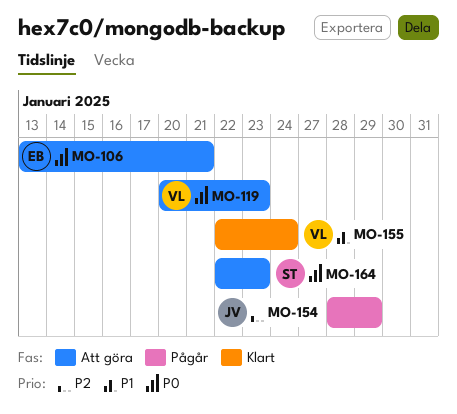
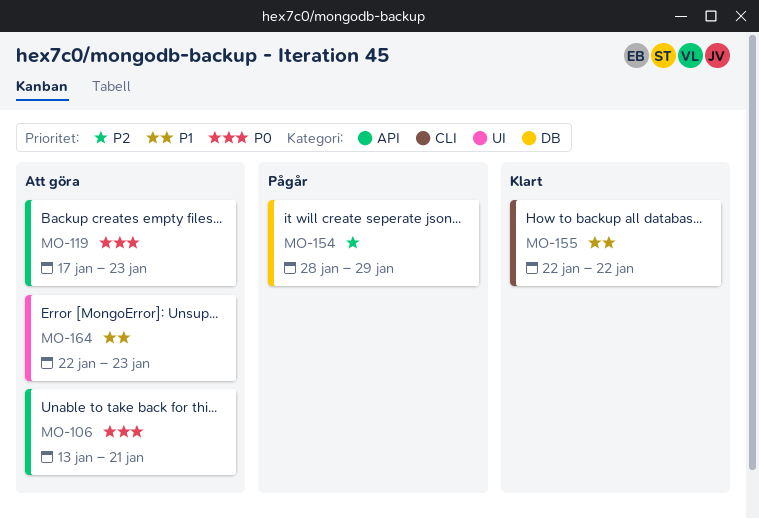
MO-119, start: Jan 20 -> Jan 17
MO-155, due: Jan 24 -> Jan 22
MO-164, priority: P0 -> P1

